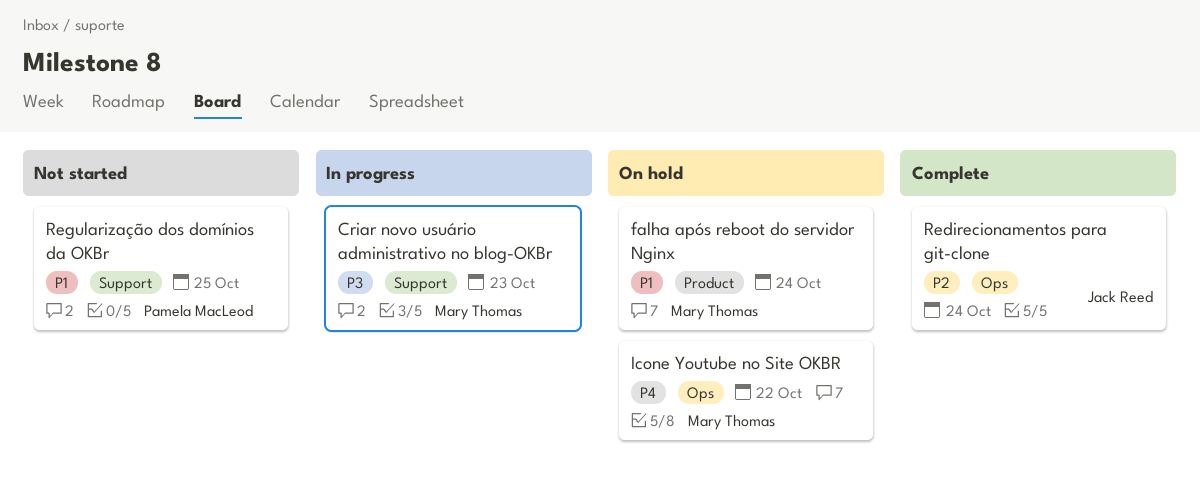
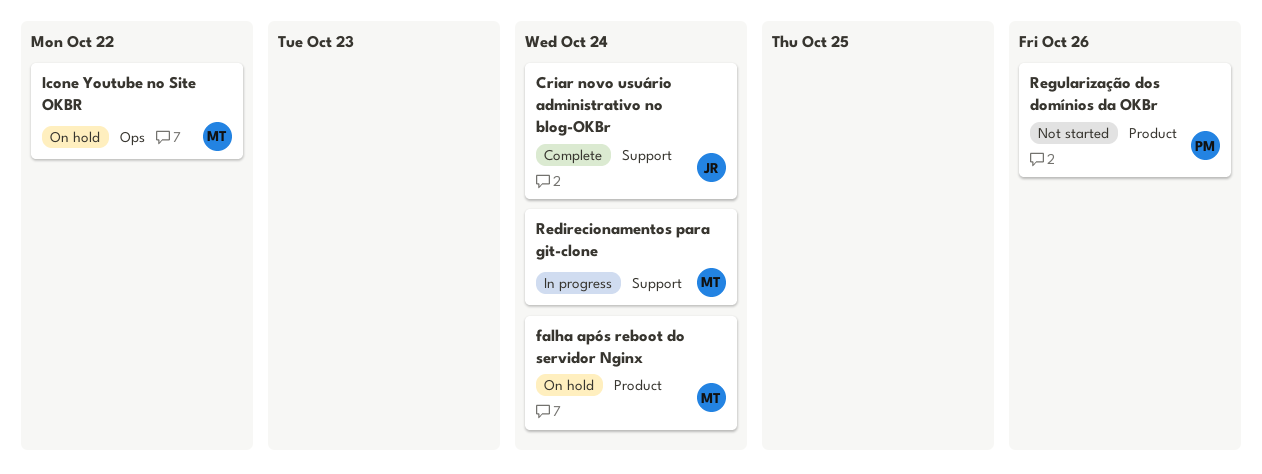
Criar novo usuário administrativo no blog-OKBr, status: In progress -> Complete
Criar novo usuário administrativo no blog-OKBr, owner: Mary Thomas -> Jack Reed
Criar novo usuário administrativo no blog-OKBr, due: Oct 23 -> Oct 24
Redirecionamentos para git-clone, status: Complete -> In progress
Redirecionamentos para git-clone, owner: Jack Reed -> Mary Thomas
Redirecionamentos para git-clone, label: Ops -> Support
Regularização dos domínios da OKBr, label: Support -> Product
Regularização dos domínios da OKBr, due: Oct 25 -> Oct 26

